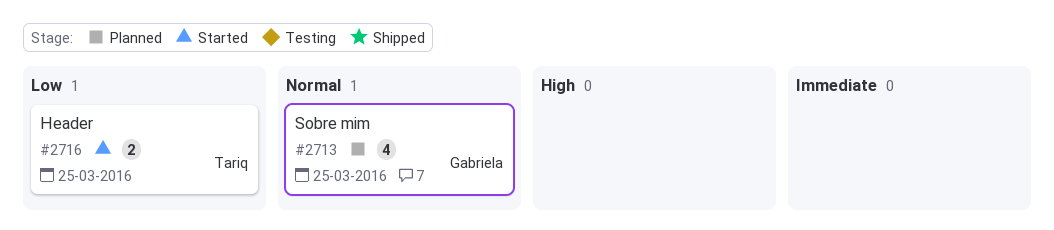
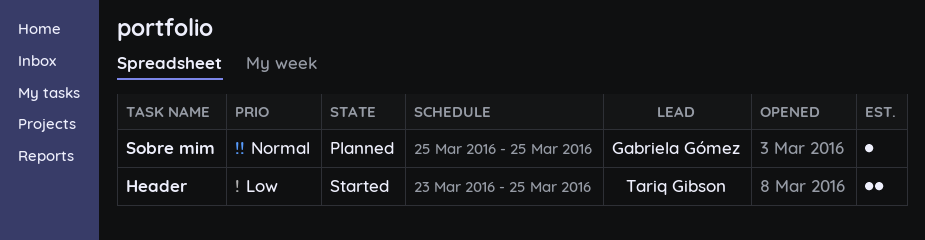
Sobre mim, estimate: 4 -> 1

